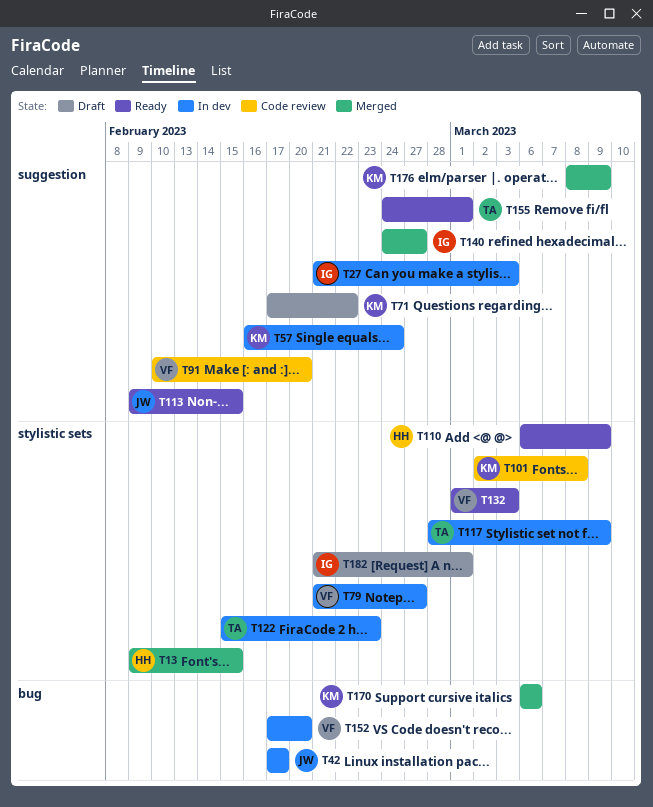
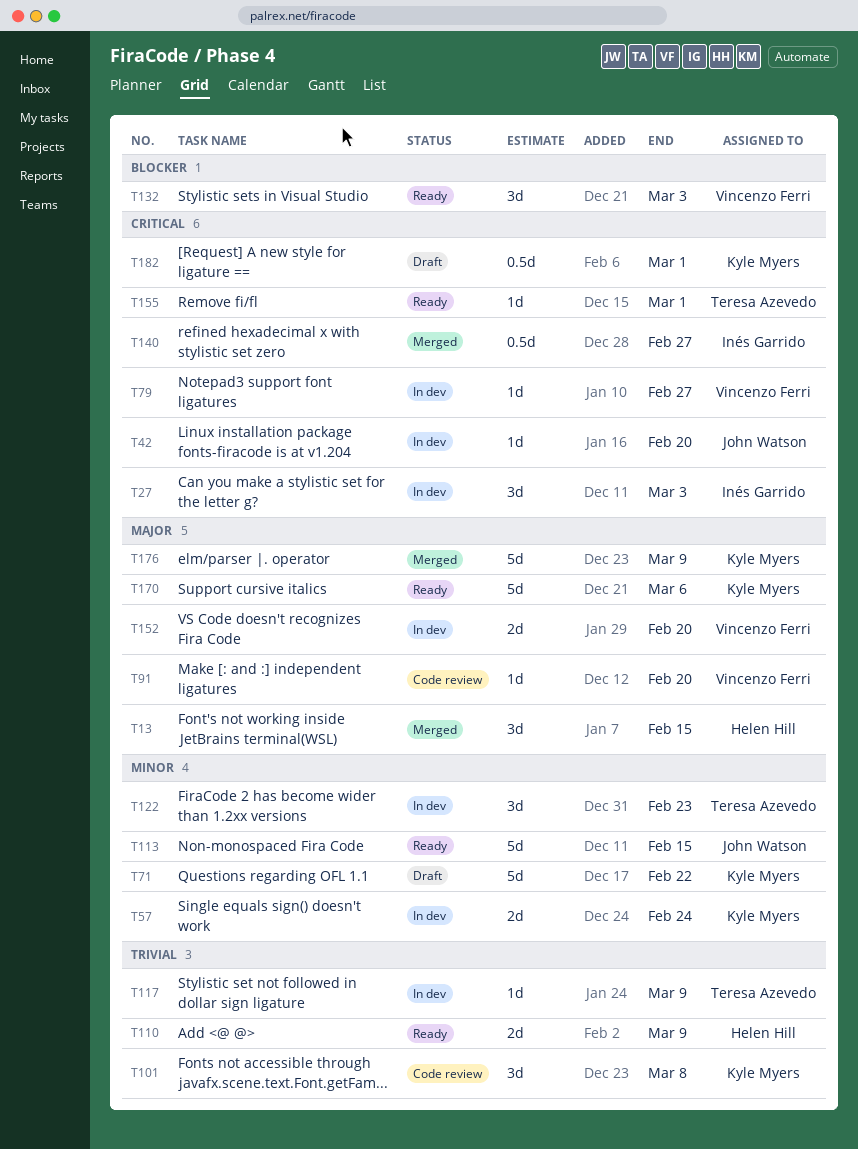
T42, due: Feb 17 -> Feb 20
T170, status: Merged -> Ready
T182, owner: Inés Garrido -> Kyle Myers

